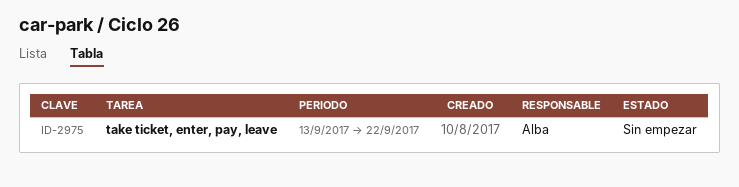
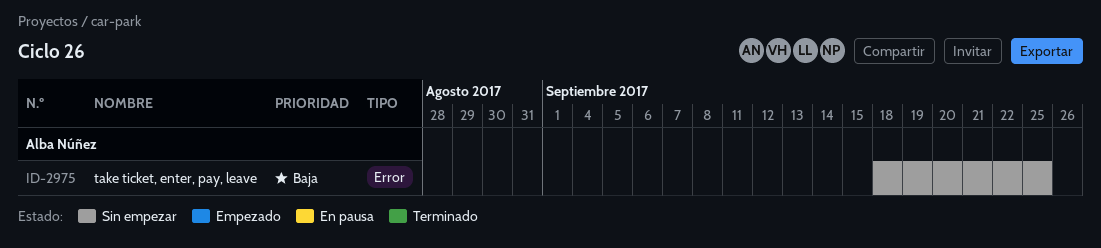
ID-2975, start: Sep 13 -> Sep 18
ID-2975, due: Sep 22 -> Sep 25

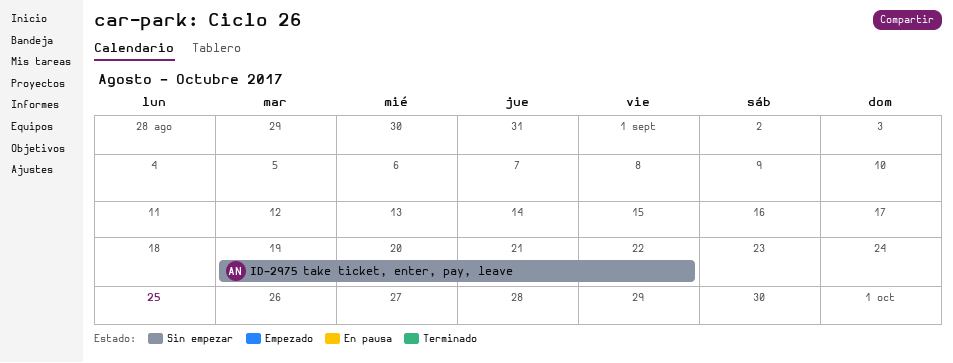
ID-2975, start: Sep 18 -> Sep 19
ID-2975, due: Sep 25 -> Sep 22

